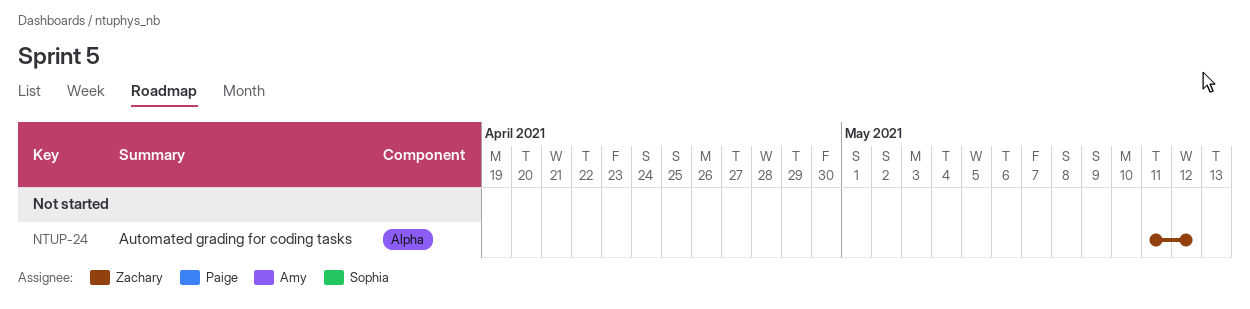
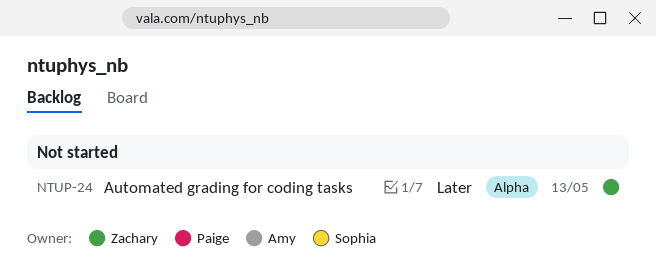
NTUP-24, due: May 12 -> May 13

